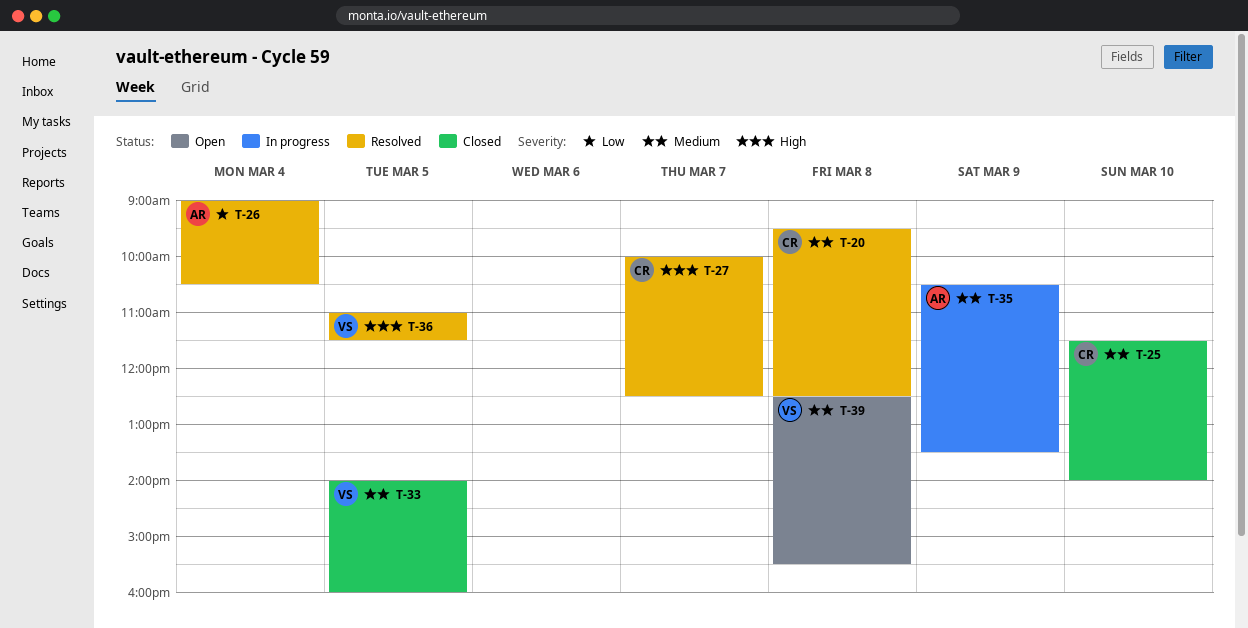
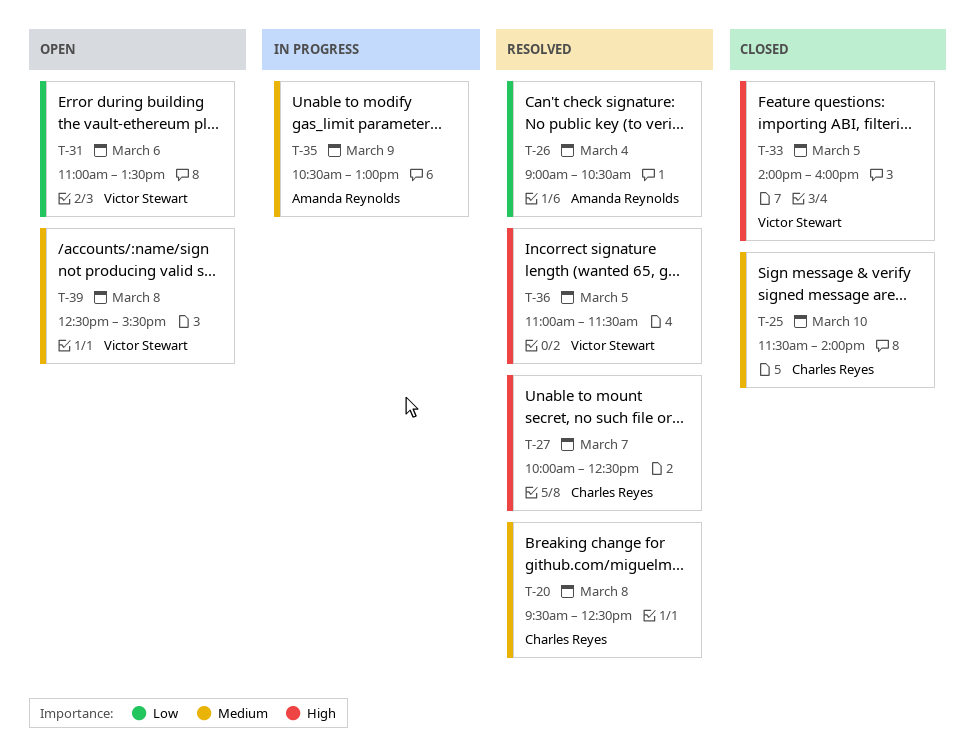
T-31: none -> present
T-33, priority: Medium -> High
T-35, ends: 13:30 -> 13:00

